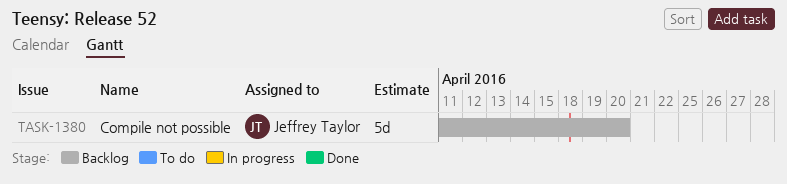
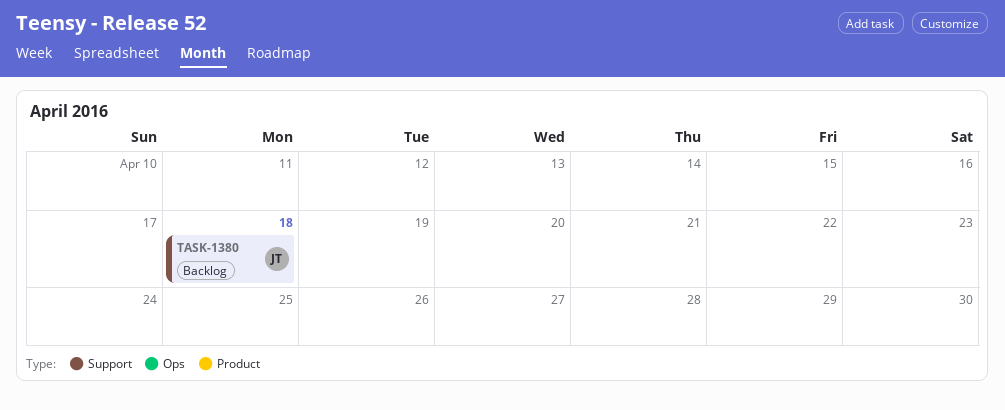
TASK-1380, due: Apr 20 -> Apr 18

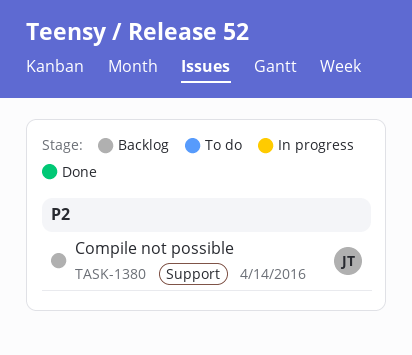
TASK-1380, due: Apr 18 -> Apr 14

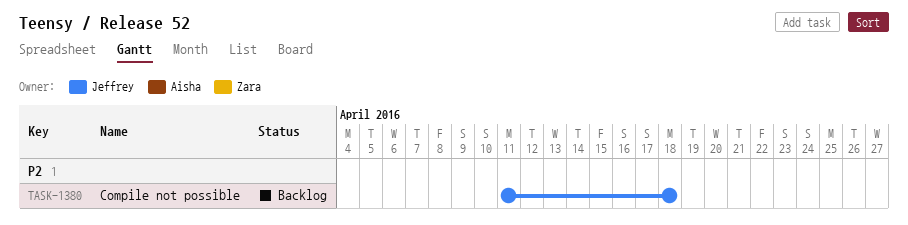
TASK-1380, due: Apr 14 -> Apr 18

